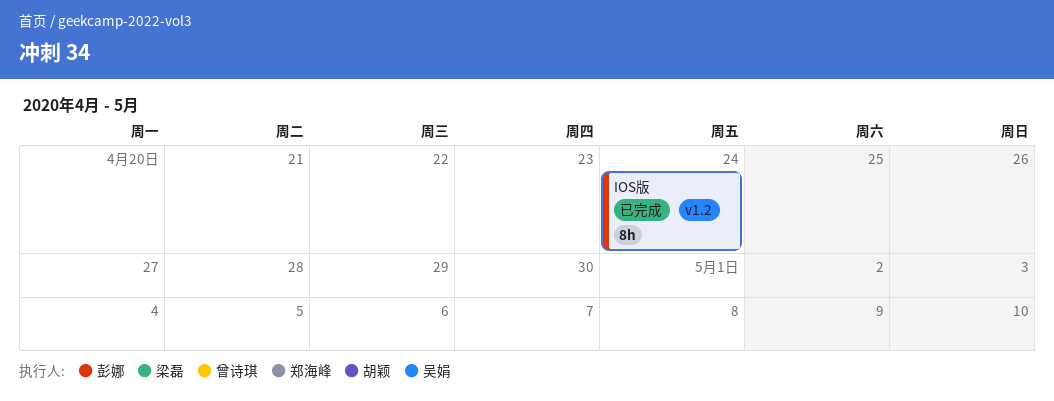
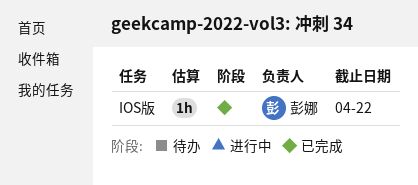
IOS版, estimate: 8h -> 1h
IOS版, due: Apr 24 -> Apr 22

